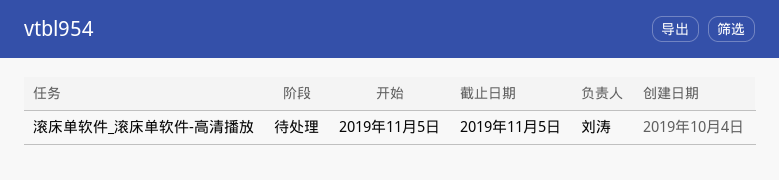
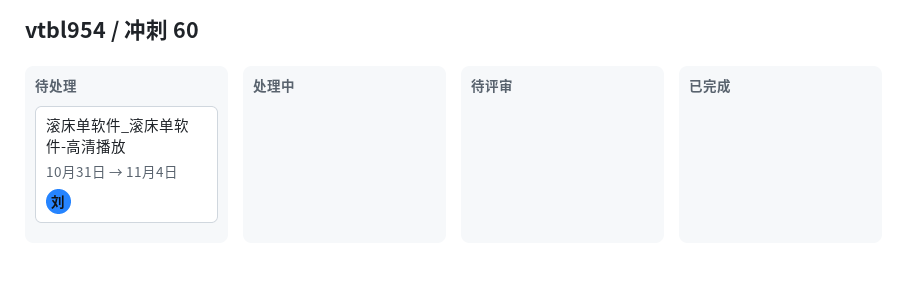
滚床单软件_滚床单软件-高清播放, start: Nov 5 -> Oct 31
滚床单软件_滚床单软件-高清播放, due: Nov 5 -> Nov 4

